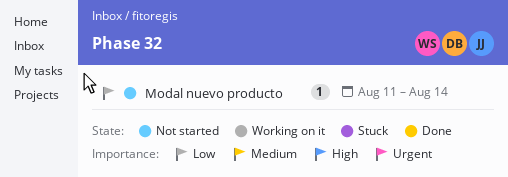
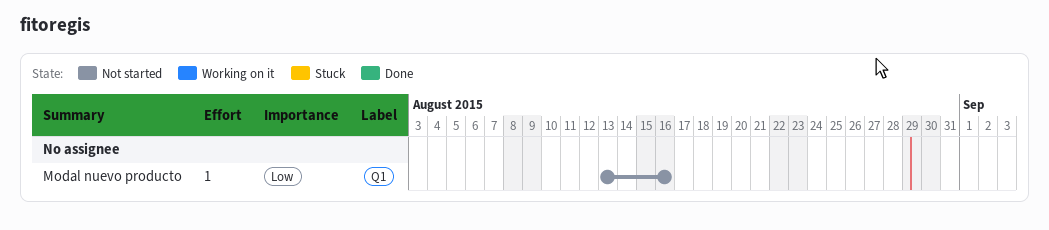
Modal nuevo producto, start: Aug 11 -> Aug 13
Modal nuevo producto, due: Aug 14 -> Aug 16

